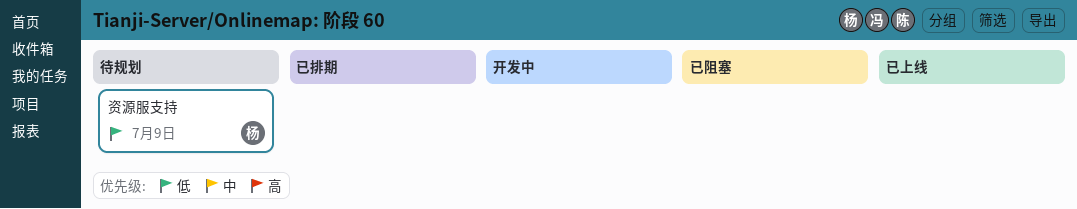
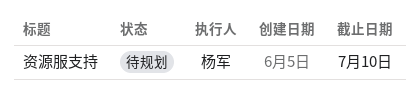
资源服支持, due: Jul 9 -> Jul 10

